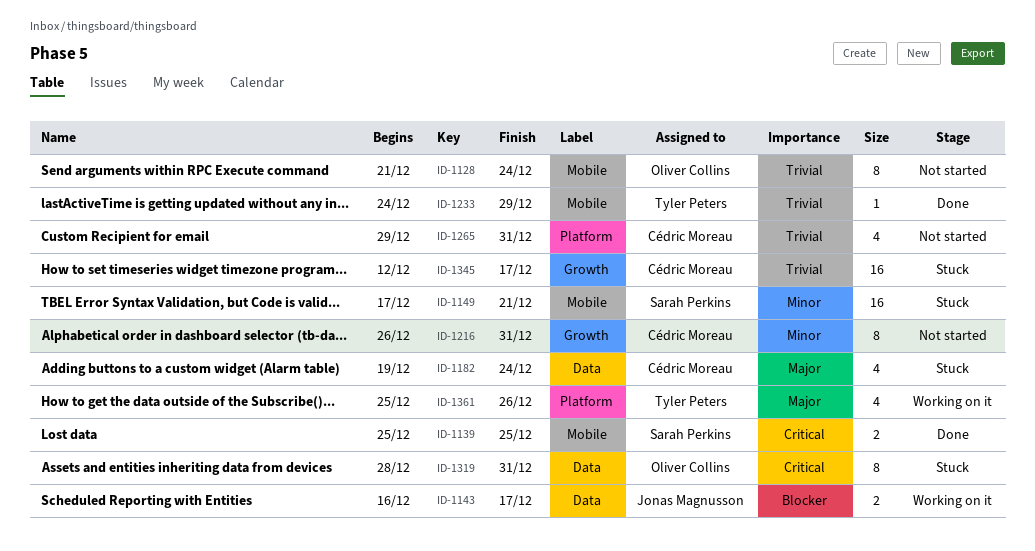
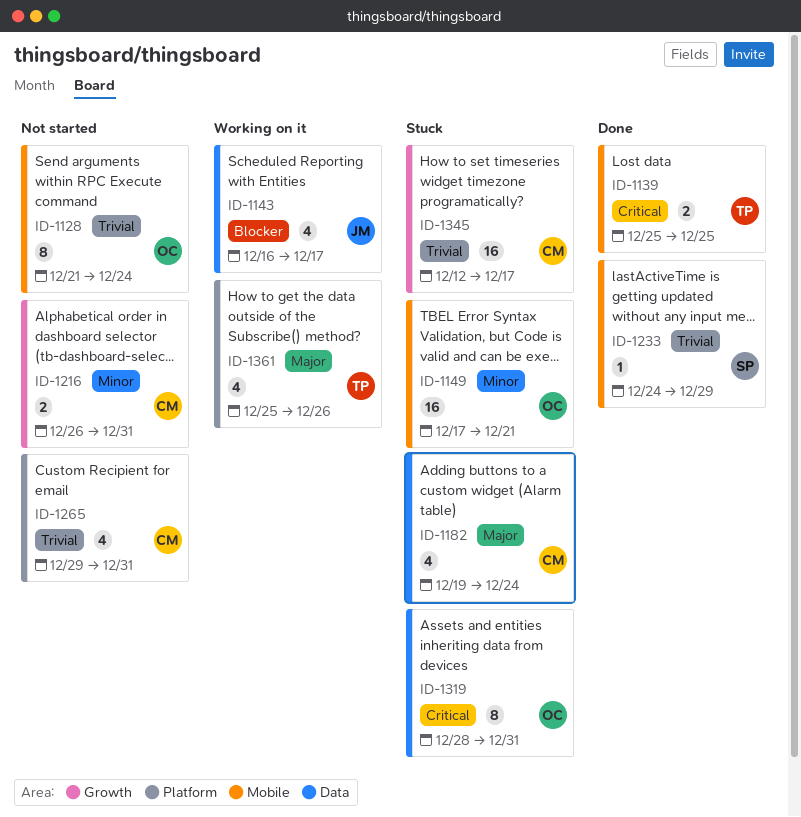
ID-1139, owner: Sarah Perkins -> Tyler Peters
ID-1143, estimate: 2 -> 4
ID-1149, owner: Sarah Perkins -> Oliver Collins
ID-1216, estimate: 8 -> 2
ID-1233, owner: Tyler Peters -> Sarah Perkins

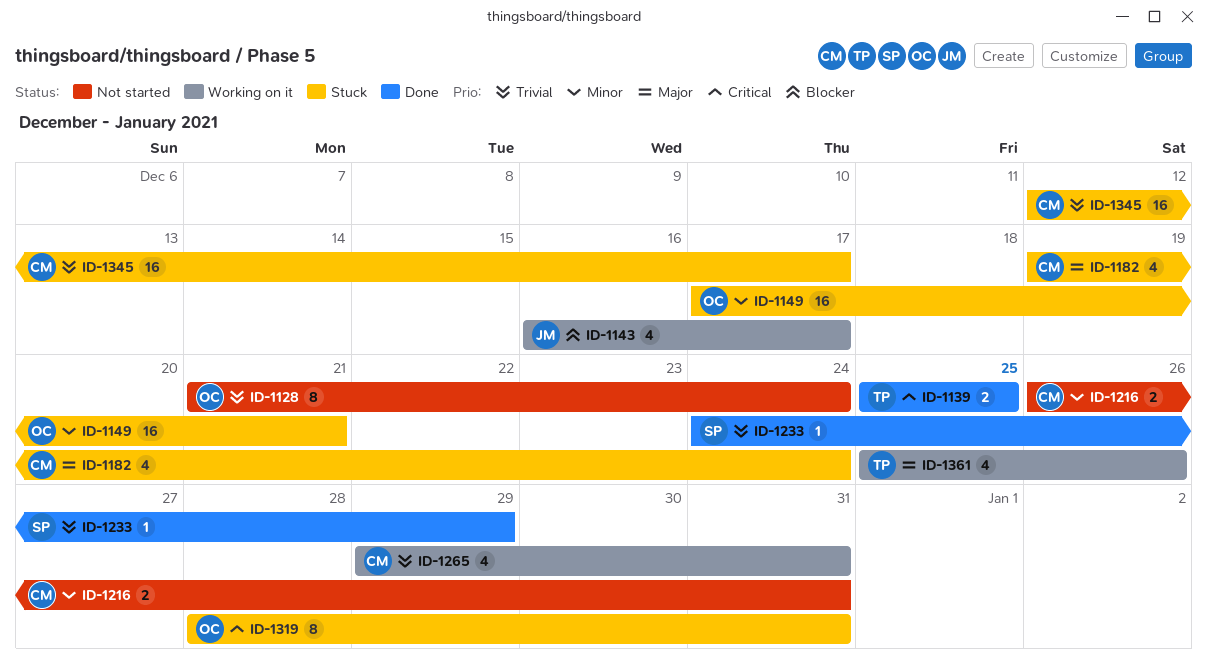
ID-1265, status: Not started -> Working on it

